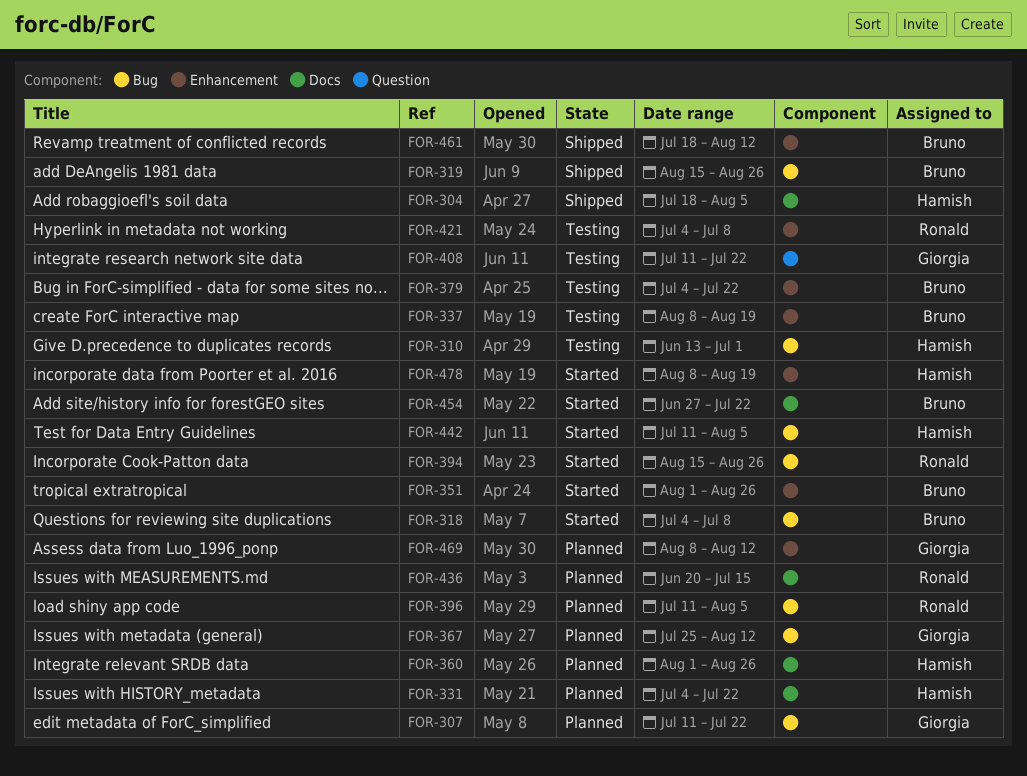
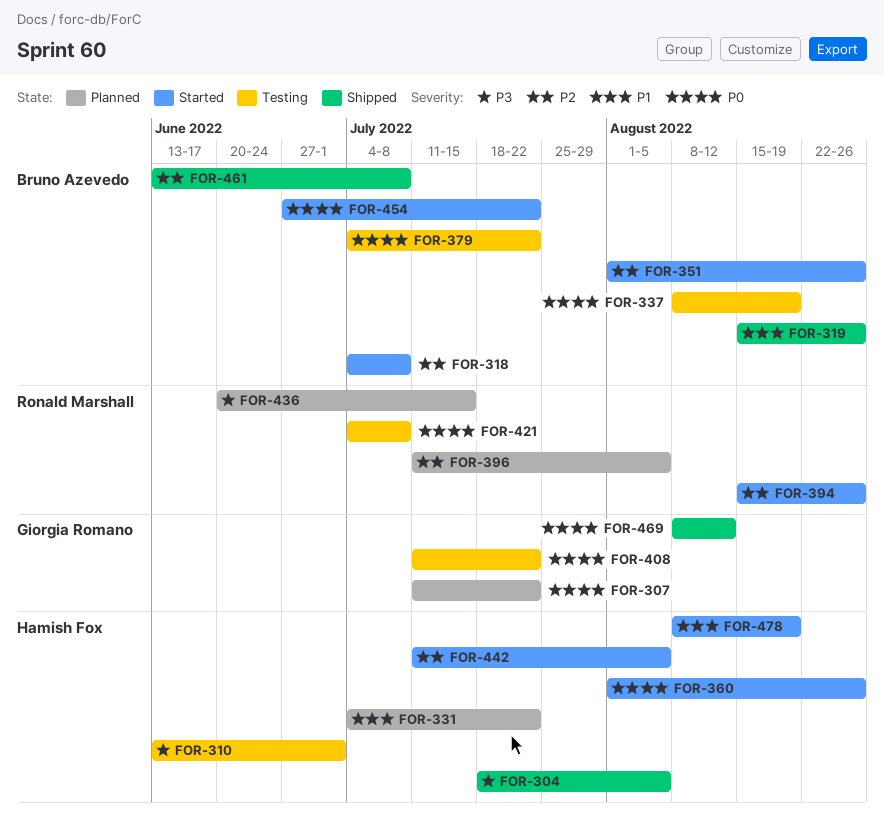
FOR-360, status: Planned -> Started
FOR-367: present -> none
FOR-461, start: Jul 18 -> Jun 13
FOR-461, due: Aug 12 -> Jul 8
FOR-469, status: Planned -> Shipped

